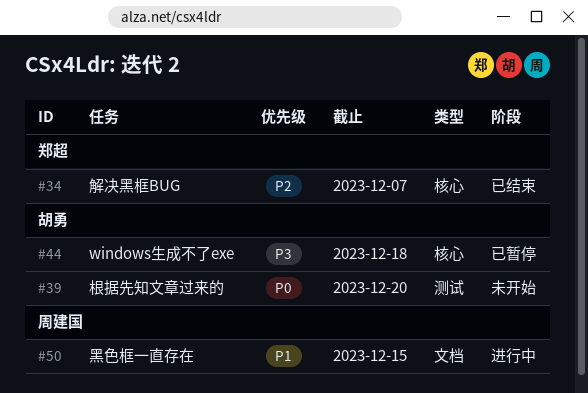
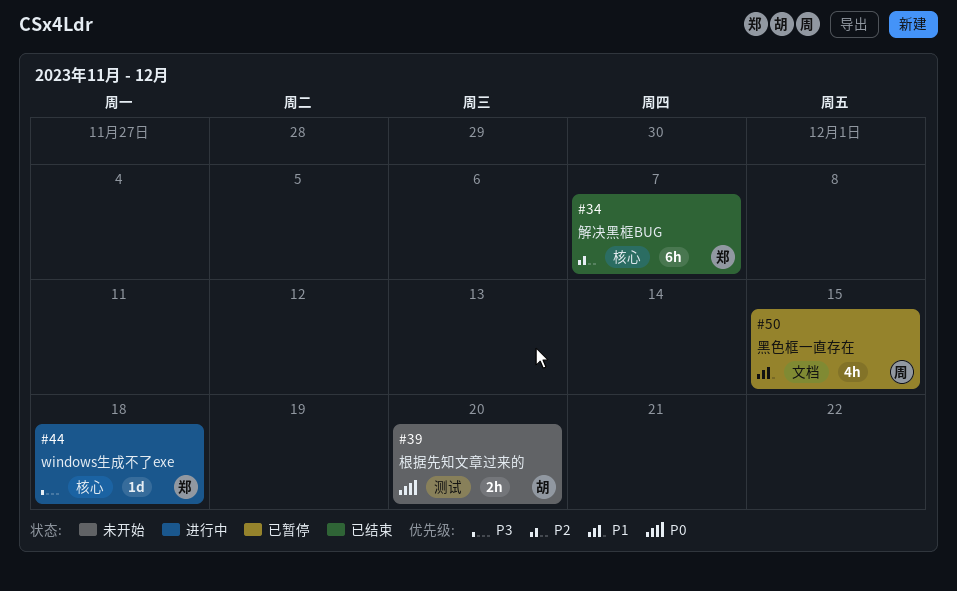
#44, status: 已暂停 -> 进行中
#44, owner: 胡勇 -> 郑超
#50, status: 进行中 -> 已暂停

